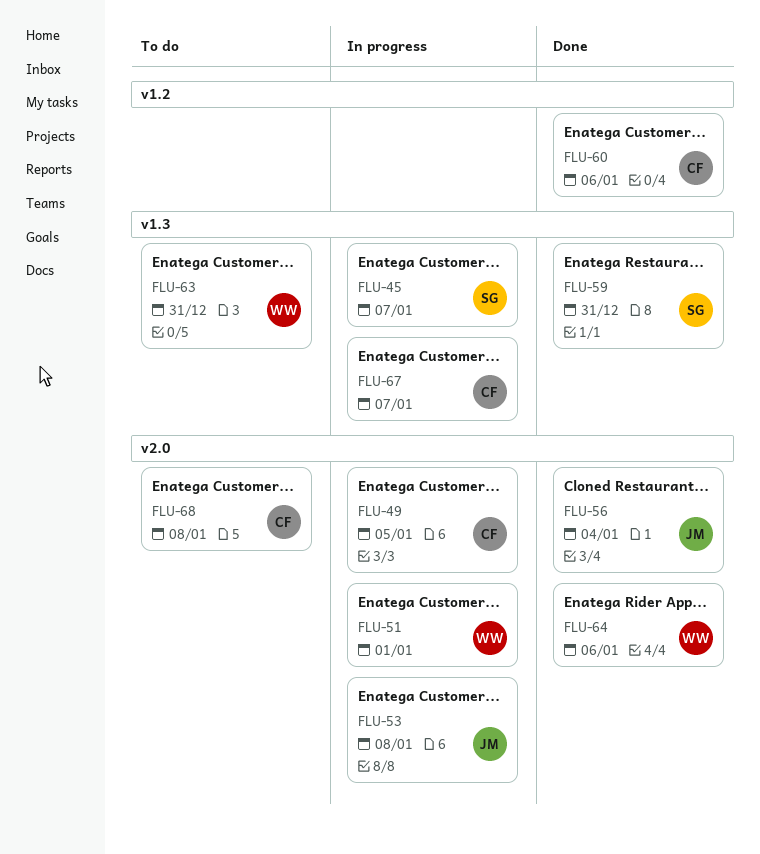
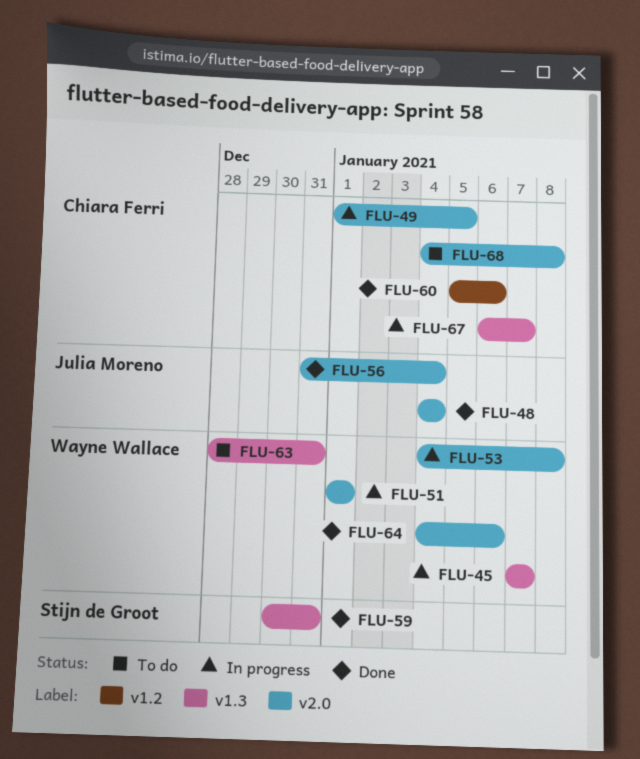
FLU-45, owner: Stijn de Groot -> Wayne Wallace
FLU-48: none -> present
FLU-53, owner: Julia Moreno -> Wayne Wallace

